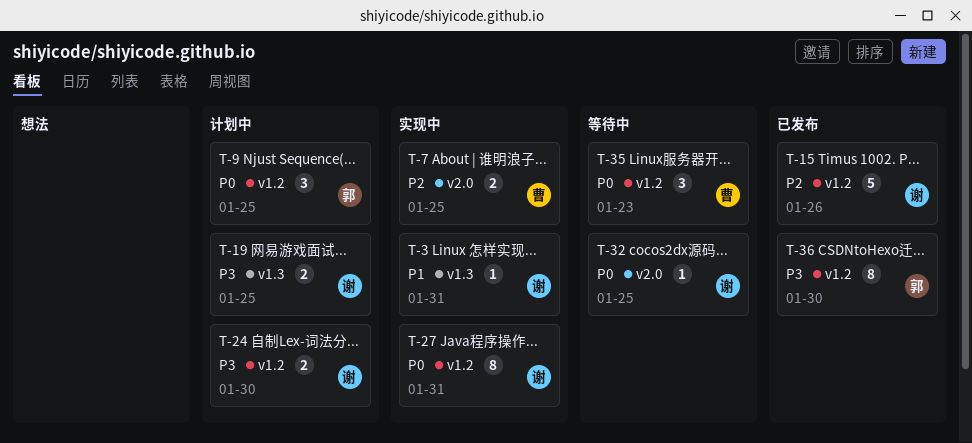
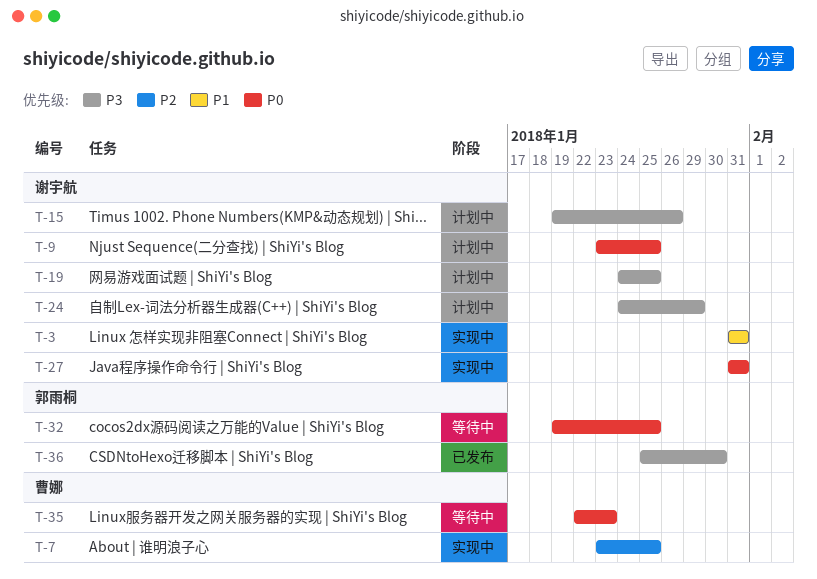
T-9, owner: 郭雨桐 -> 谢宇航
T-15, status: 已发布 -> 计划中
T-15, priority: P2 -> P3
T-24, due: Jan 30 -> Jan 29
T-32, owner: 谢宇航 -> 郭雨桐

